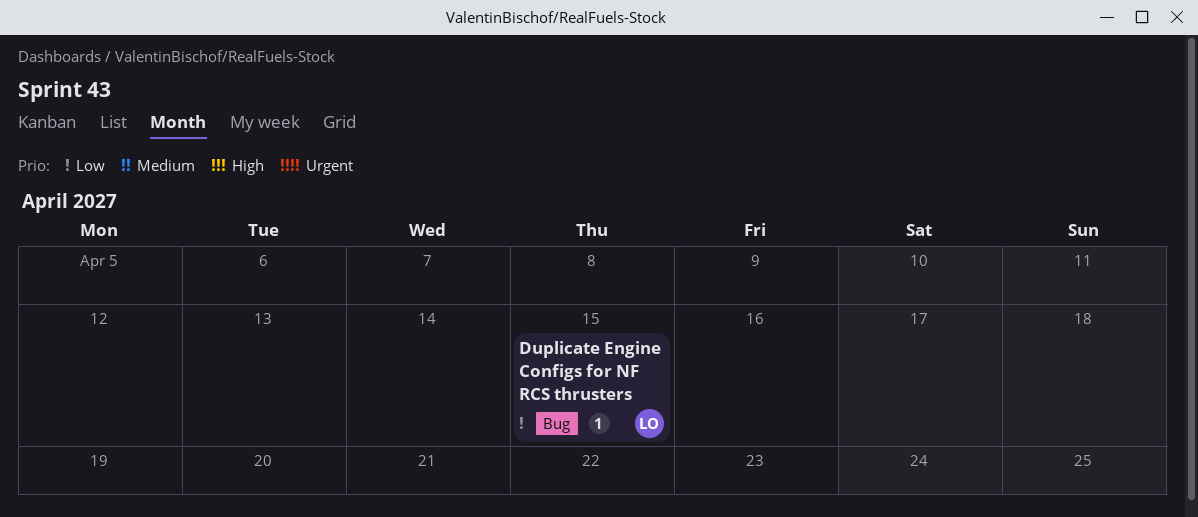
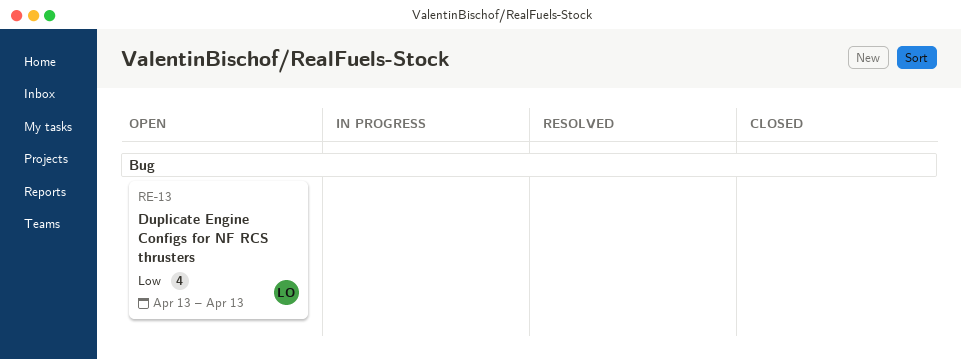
Duplicate Engine Configs for NF RCS thrusters, estimate: 1 -> 4
Duplicate Engine Configs for NF RCS thrusters, due: Apr 15 -> Apr 13

